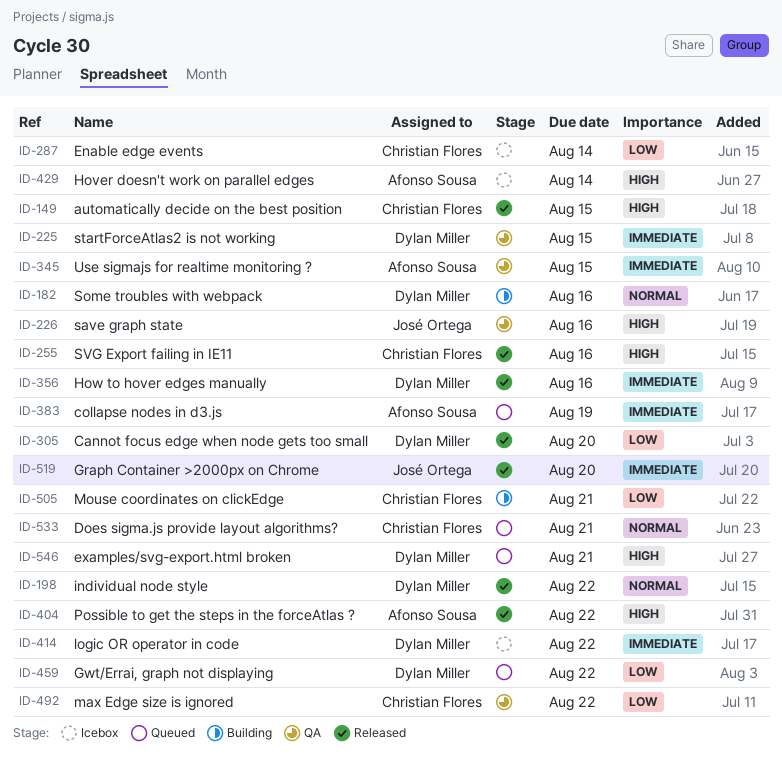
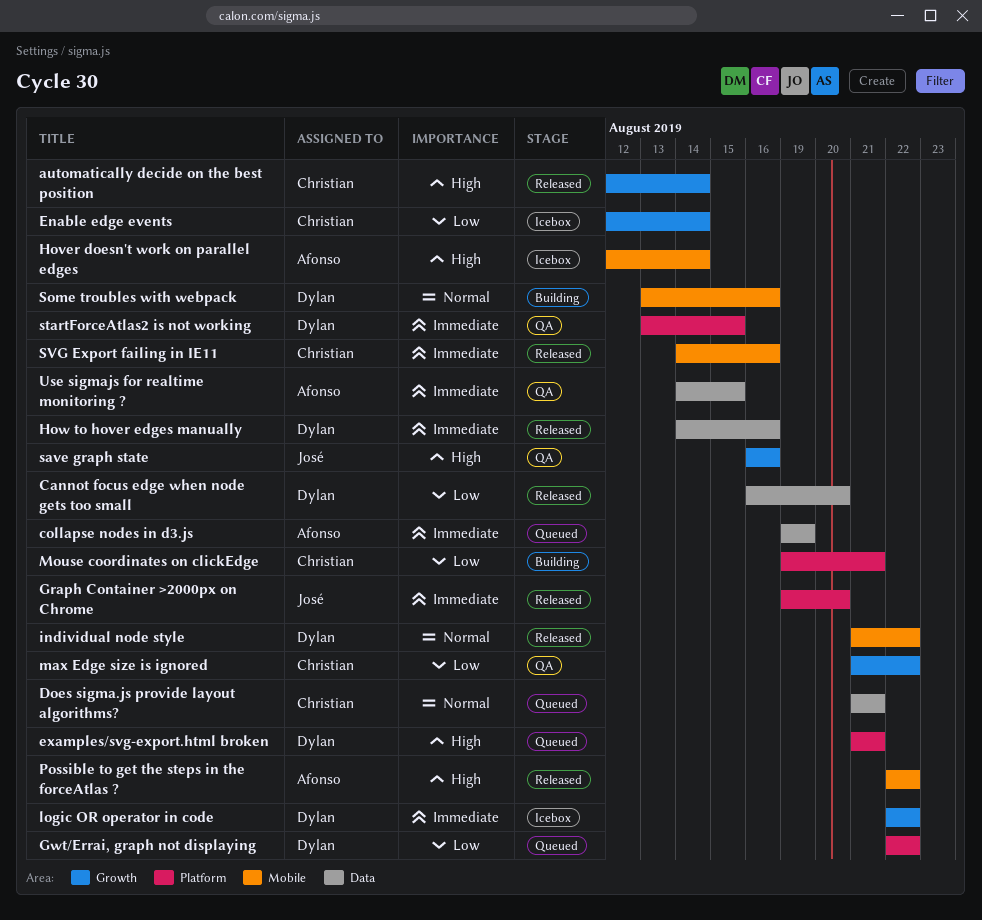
automatically decide on the best position, due: Aug 15 -> Aug 14
SVG Export failing in IE11, priority: High -> Immediate

